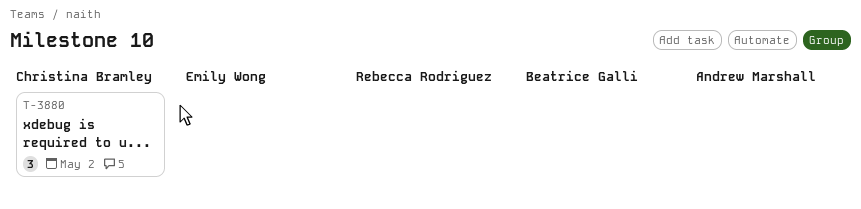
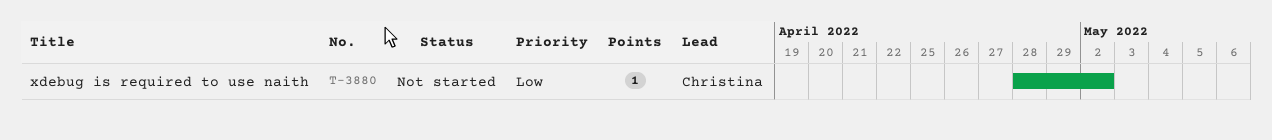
T-3880, estimate: 3 -> 1

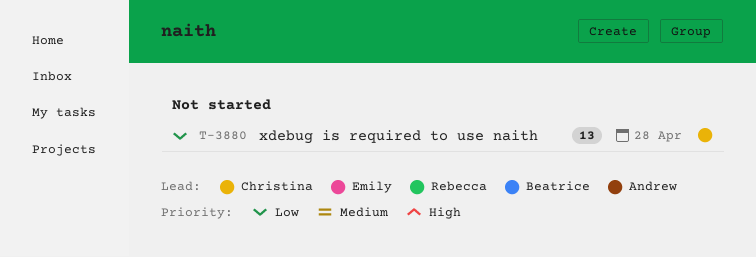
T-3880, estimate: 1 -> 13
T-3880, due: May 2 -> Apr 28

